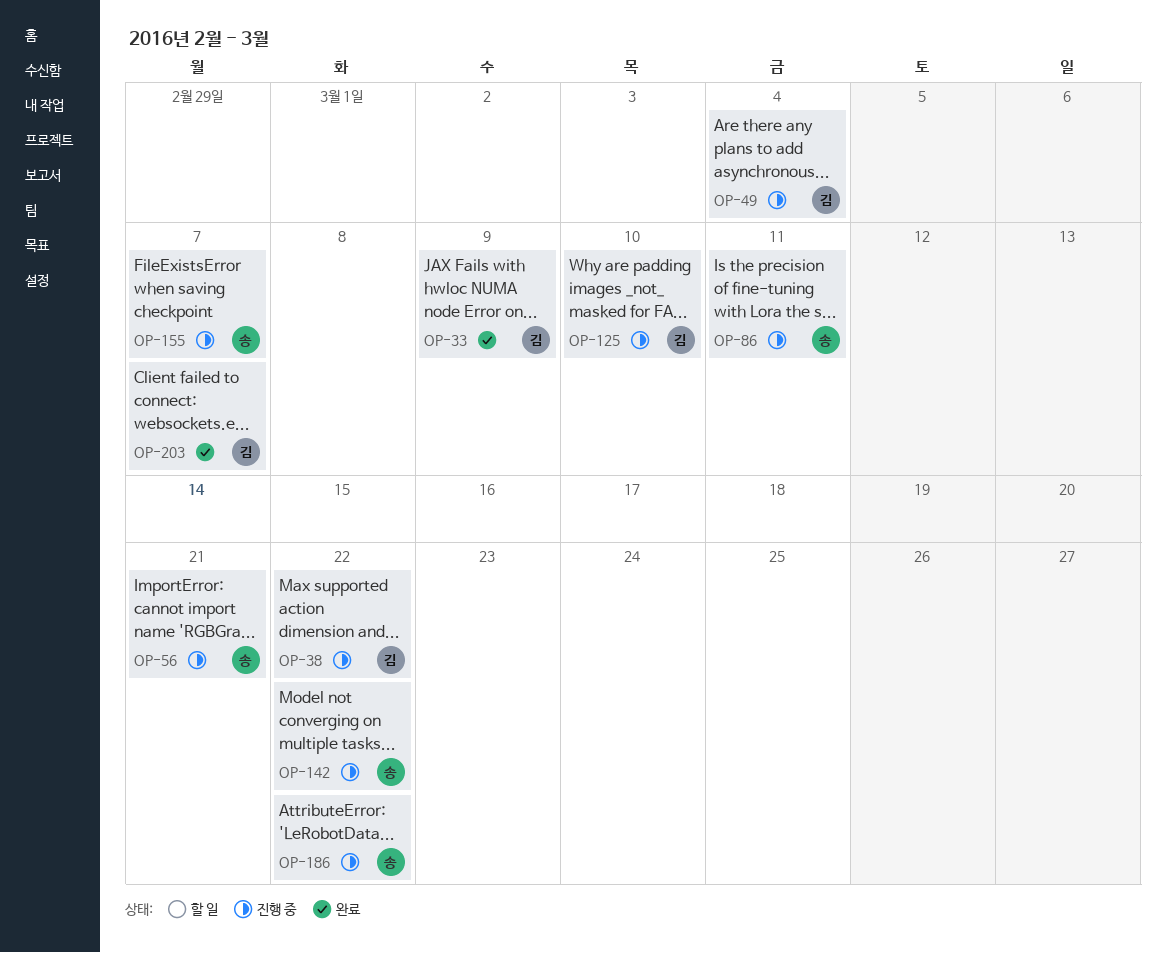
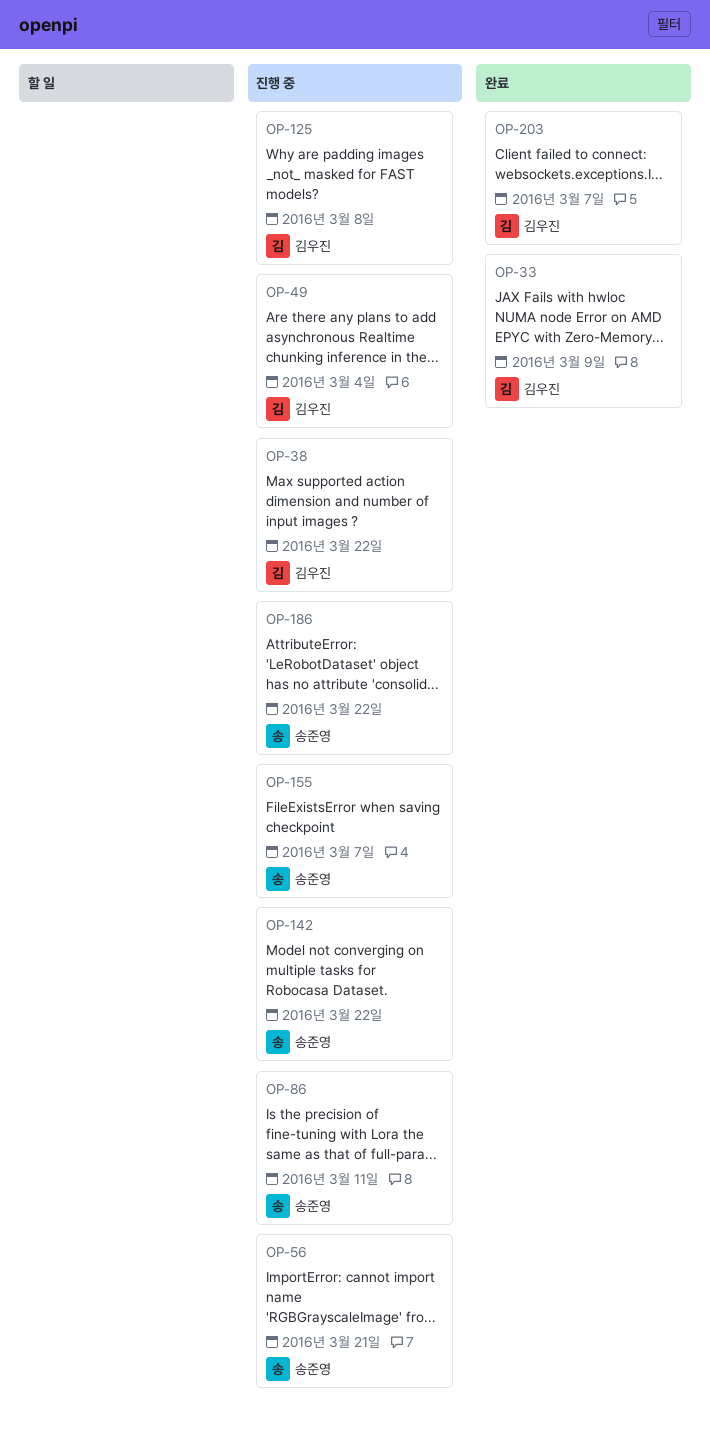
OP-125, due: Mar 10 -> Mar 8

